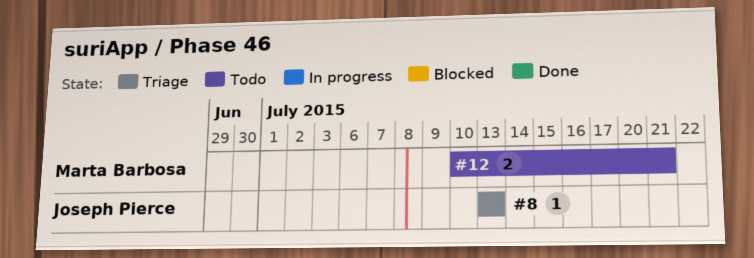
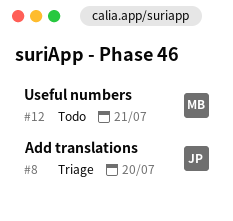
#8, due: Jul 13 -> Jul 20

